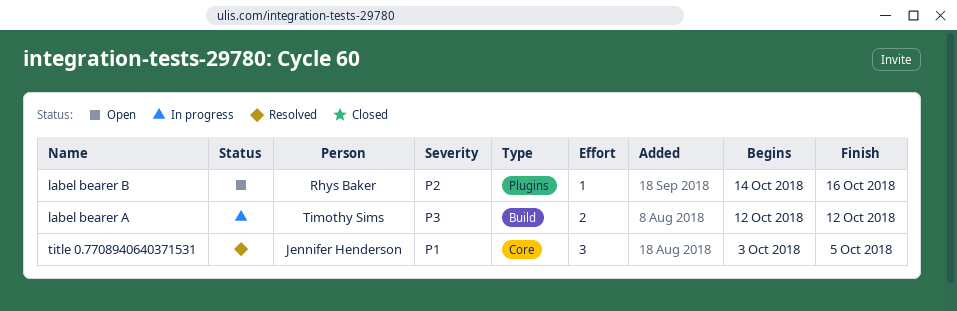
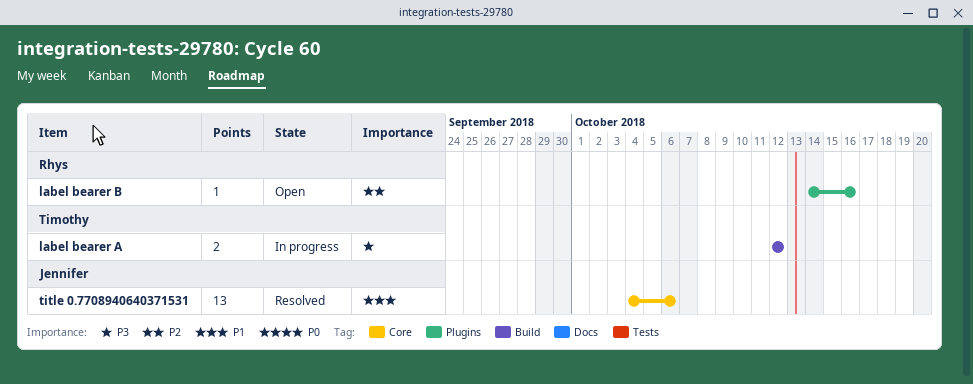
title 0.7708940640371531, estimate: 3 -> 13
title 0.7708940640371531, start: Oct 3 -> Oct 4
title 0.7708940640371531, due: Oct 5 -> Oct 6

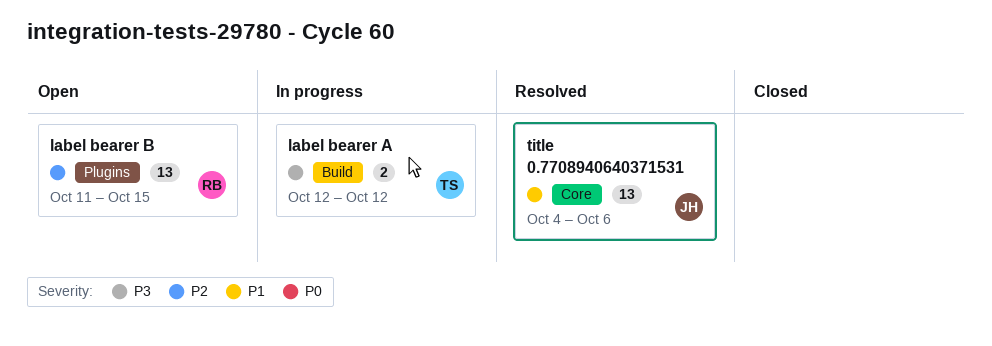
label bearer B, estimate: 1 -> 13
label bearer B, start: Oct 14 -> Oct 11
label bearer B, due: Oct 16 -> Oct 15

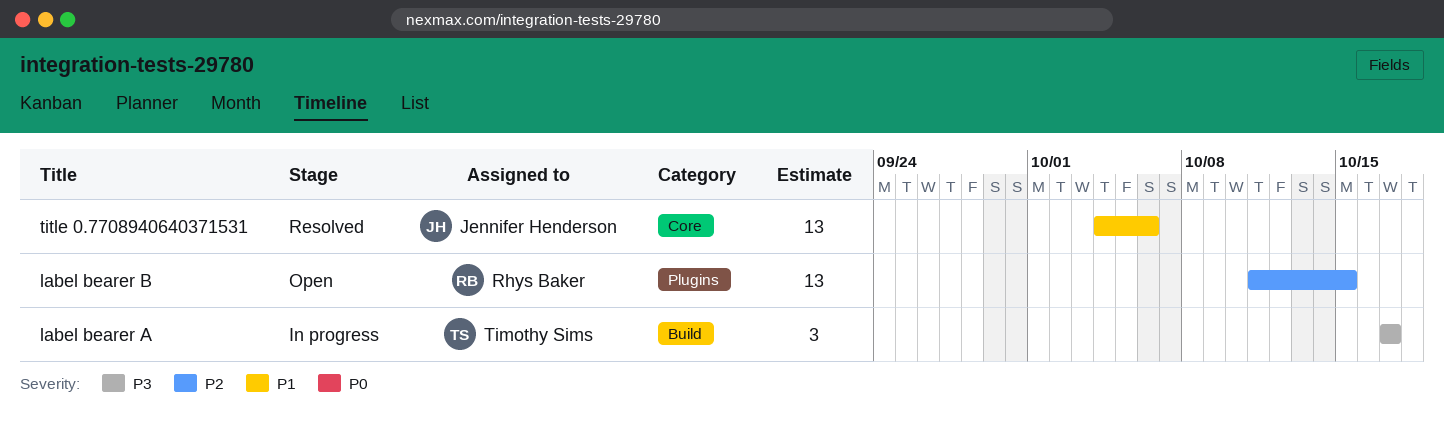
label bearer A, estimate: 2 -> 3
label bearer A, start: Oct 12 -> Oct 17
label bearer A, due: Oct 12 -> Oct 17

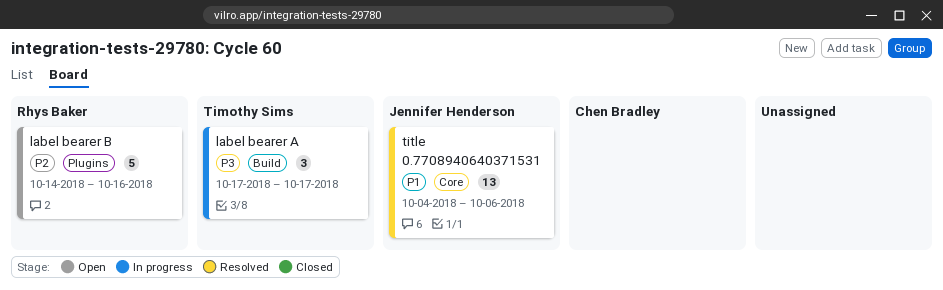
label bearer B, estimate: 13 -> 5
label bearer B, start: Oct 11 -> Oct 14
label bearer B, due: Oct 15 -> Oct 16

